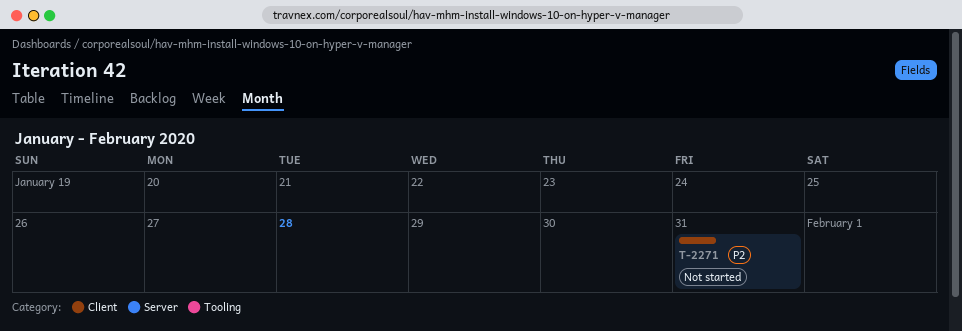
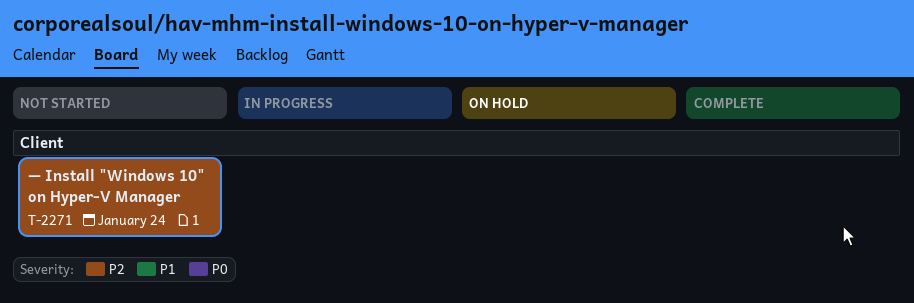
T-2271, due: Jan 31 -> Jan 24

